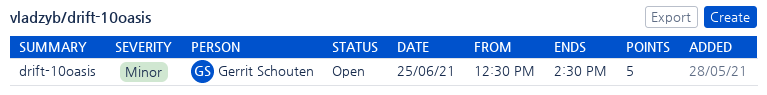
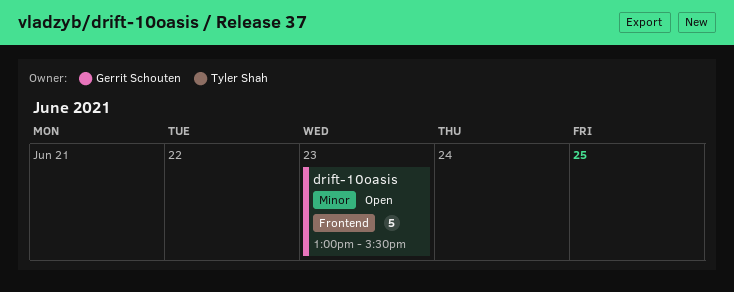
drift-10oasis, day: Jun 25 -> Jun 23
drift-10oasis, begins: 12:30 -> 13:00
drift-10oasis, ends: 14:30 -> 15:30

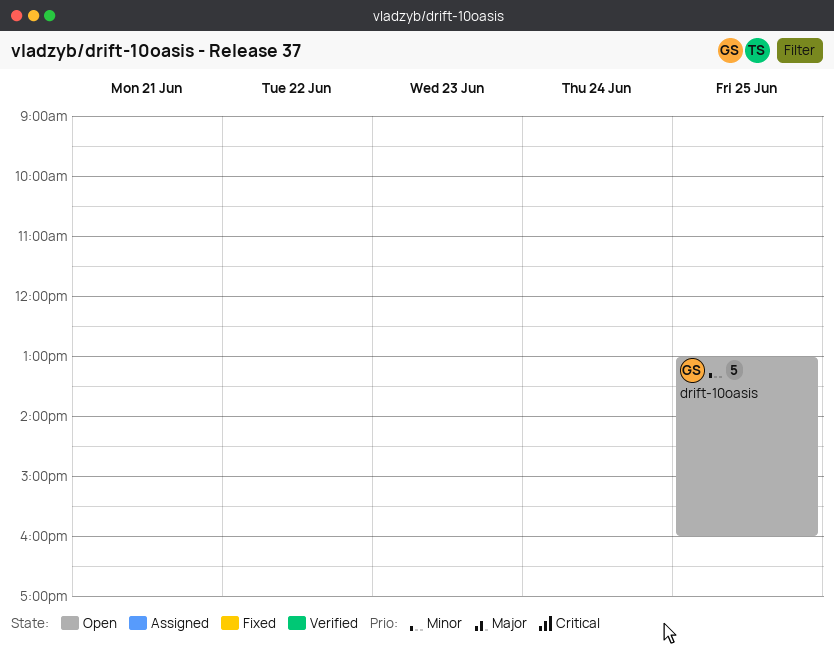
drift-10oasis, day: Jun 23 -> Jun 25
drift-10oasis, ends: 15:30 -> 16:00

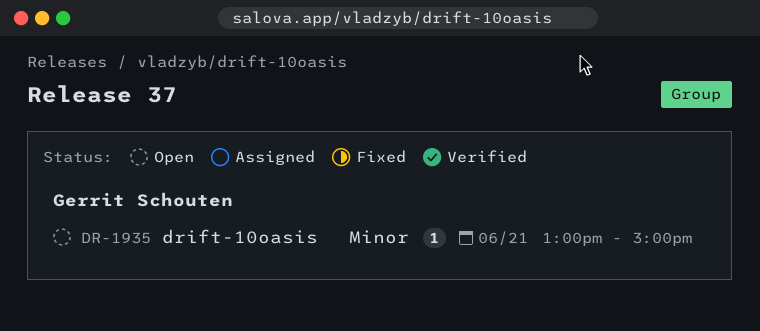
drift-10oasis, estimate: 5 -> 1
drift-10oasis, day: Jun 25 -> Jun 21
drift-10oasis, ends: 16:00 -> 15:00

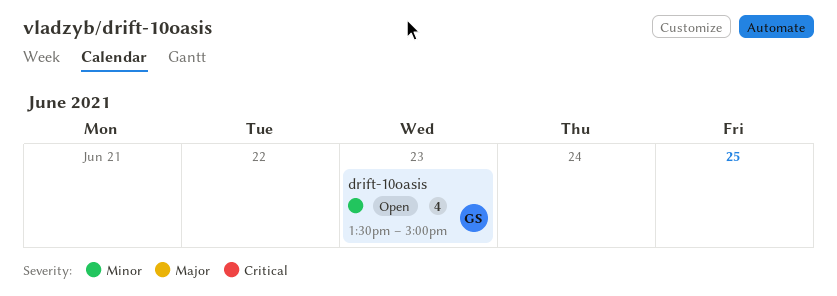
drift-10oasis, estimate: 1 -> 4
drift-10oasis, day: Jun 21 -> Jun 23
drift-10oasis, begins: 13:00 -> 13:30

